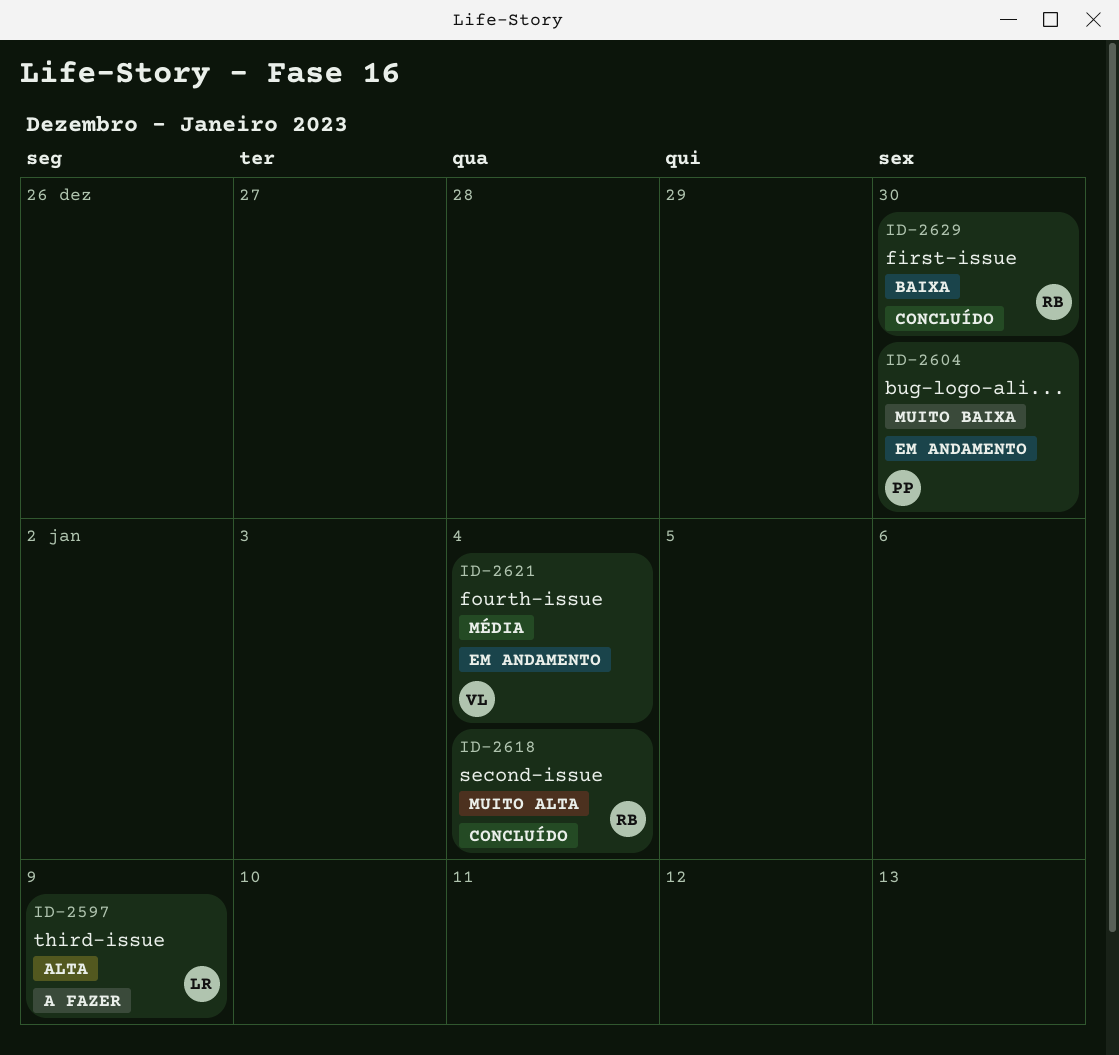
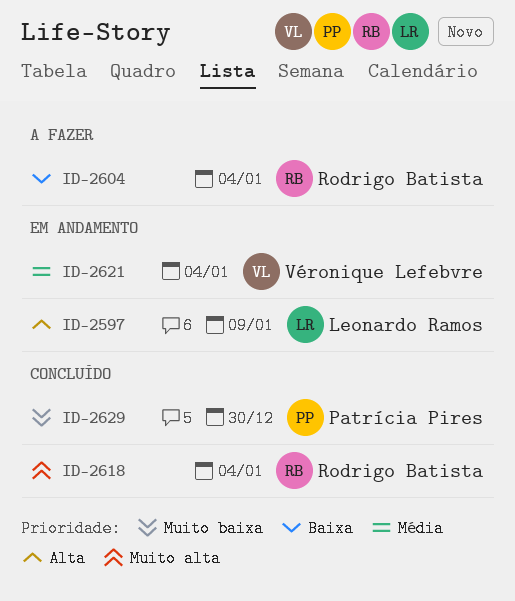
ID-2597, status: A fazer -> Em andamento
ID-2604, status: Em andamento -> A fazer
ID-2604, owner: Patrícia Pires -> Rodrigo Batista
ID-2604, priority: Muito baixa -> Baixa
ID-2604, due: Dec 30 -> Jan 4
ID-2629, owner: Rodrigo Batista -> Patrícia Pires
ID-2629, priority: Baixa -> Muito baixa

